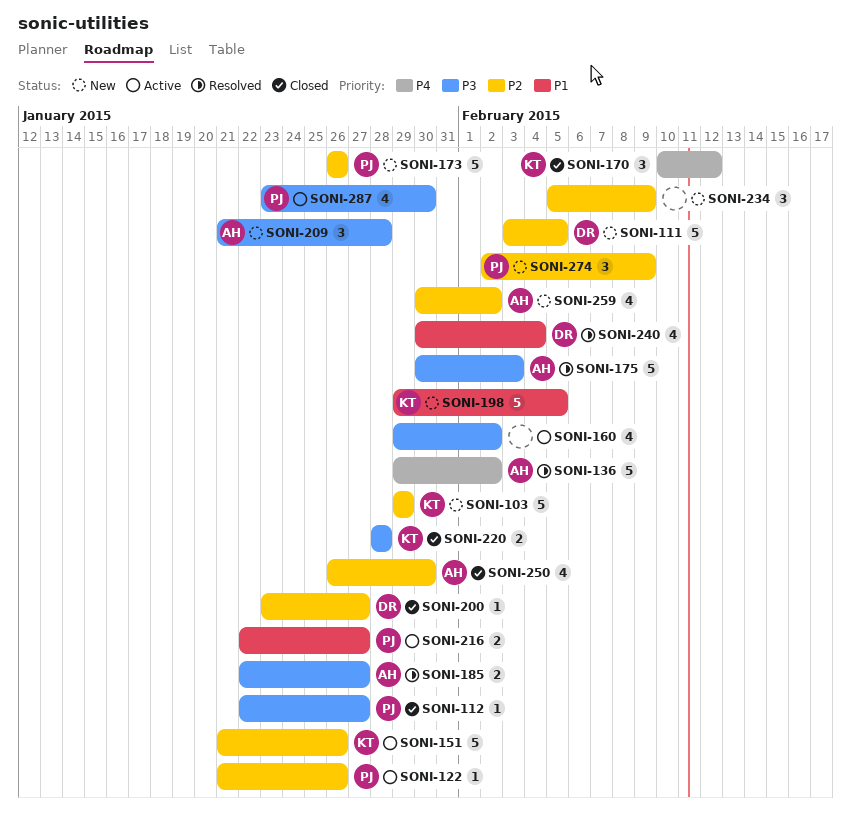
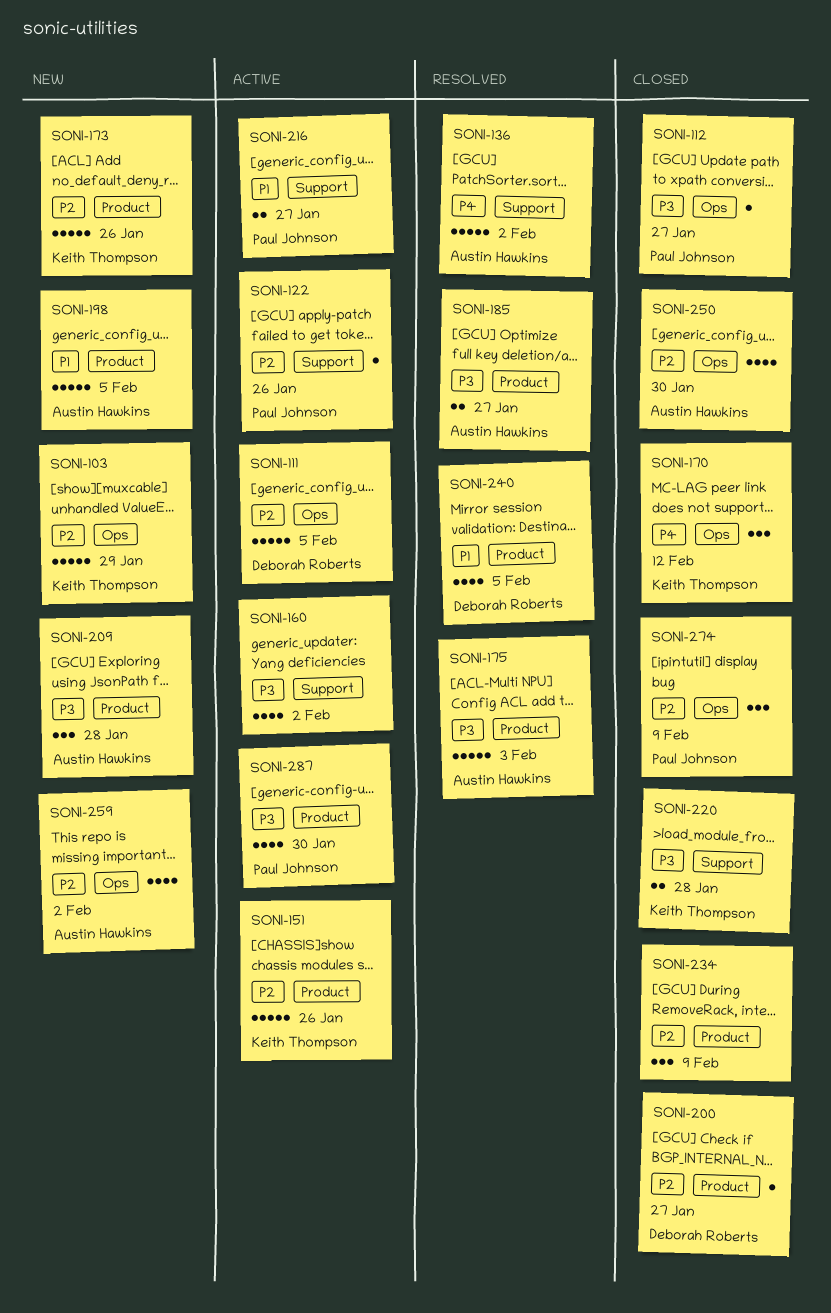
SONI-111, status: New -> Active
SONI-173, owner: Paul Johnson -> Keith Thompson
SONI-198, owner: Keith Thompson -> Austin Hawkins
SONI-234, status: New -> Closed
SONI-240, due: Feb 4 -> Feb 5
SONI-274, status: New -> Closed

